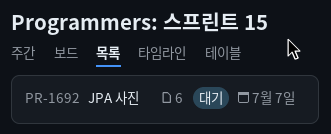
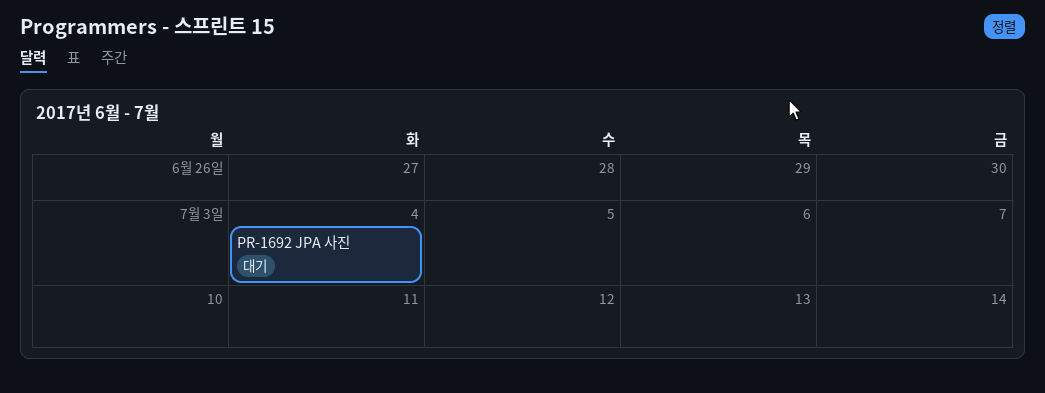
PR-1692, due: Jul 7 -> Jul 4

